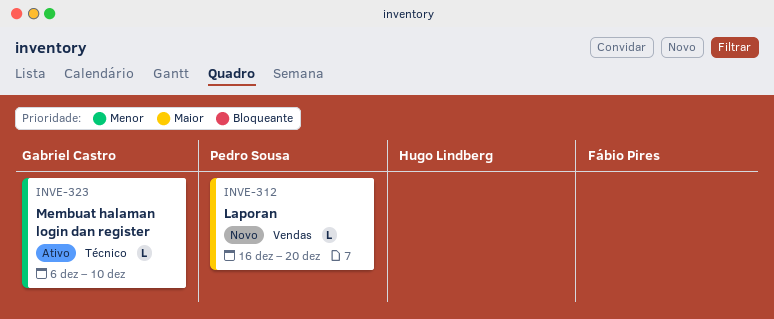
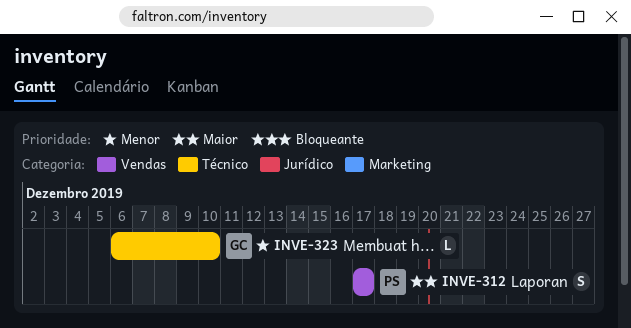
INVE-312, estimate: L -> S
INVE-312, start: Dec 16 -> Dec 17
INVE-312, due: Dec 20 -> Dec 17

